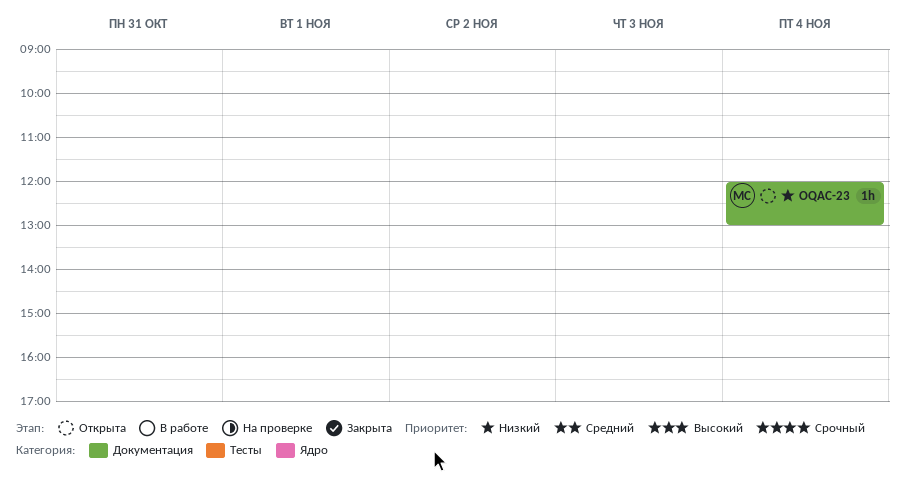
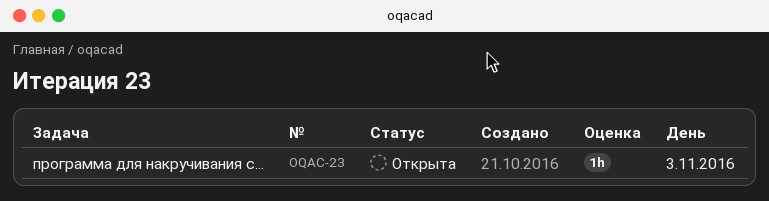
OQAC-23, day: Nov 4 -> Nov 3

